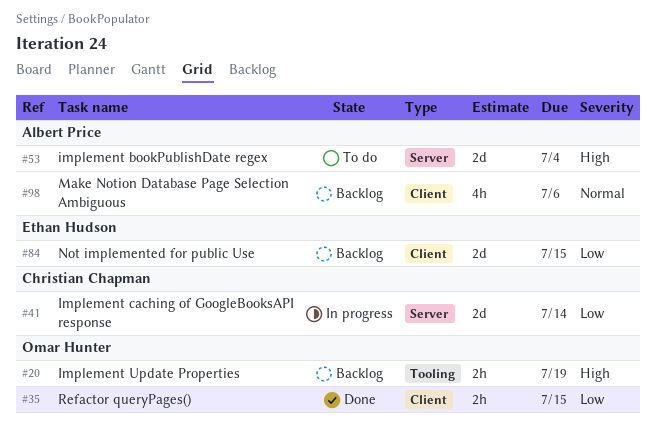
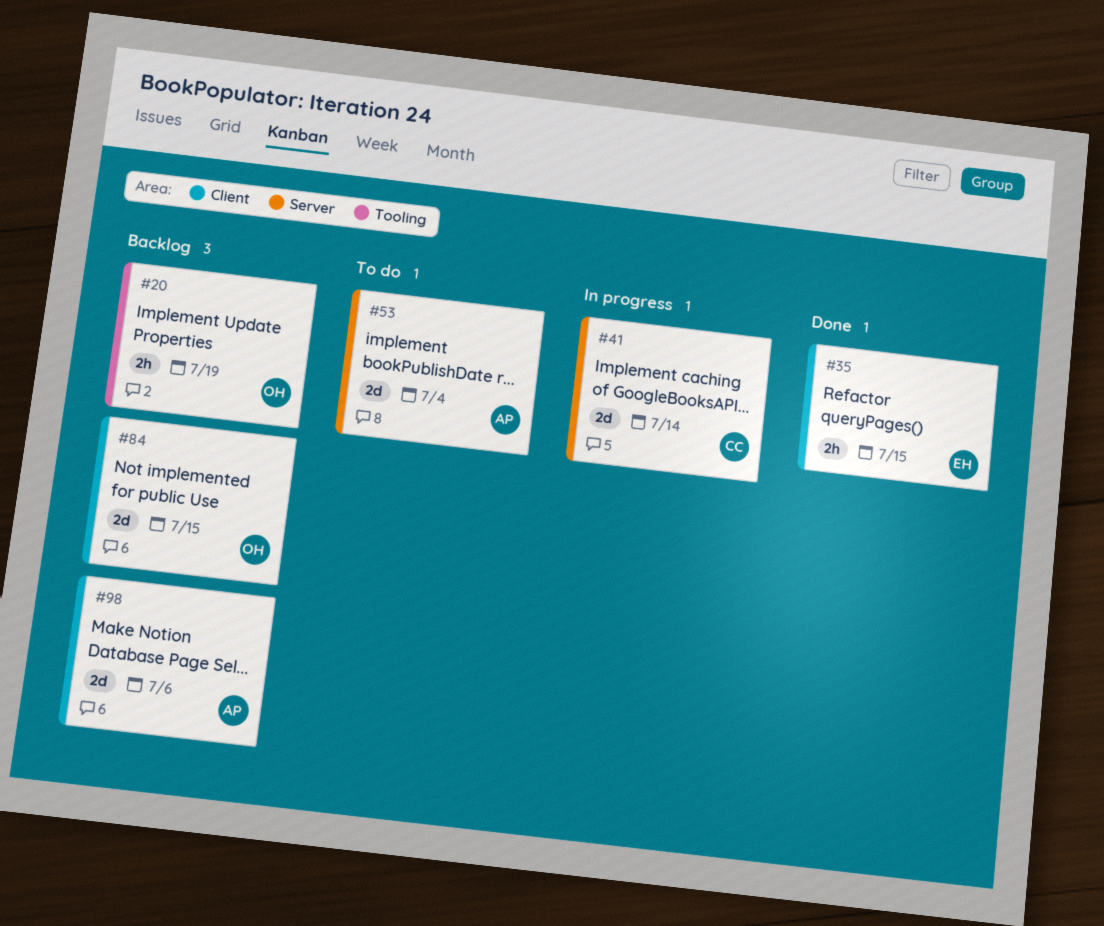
#35, owner: Omar Hunter -> Ethan Hudson
#84, owner: Ethan Hudson -> Omar Hunter
#98, estimate: 4h -> 2d

